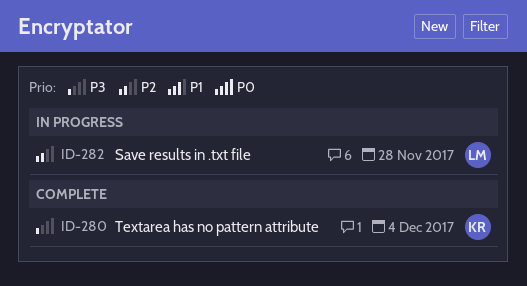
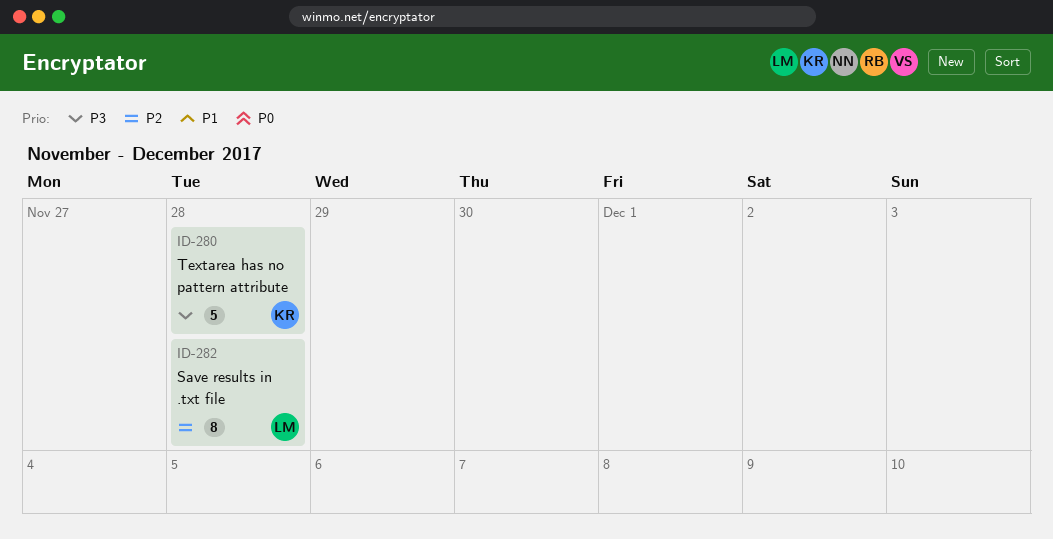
ID-280, due: Dec 4 -> Nov 28

